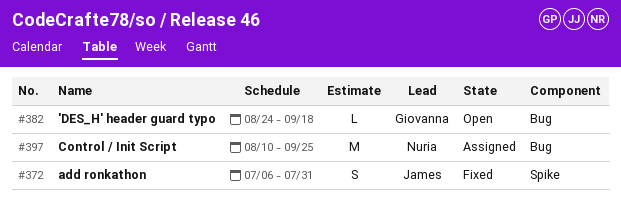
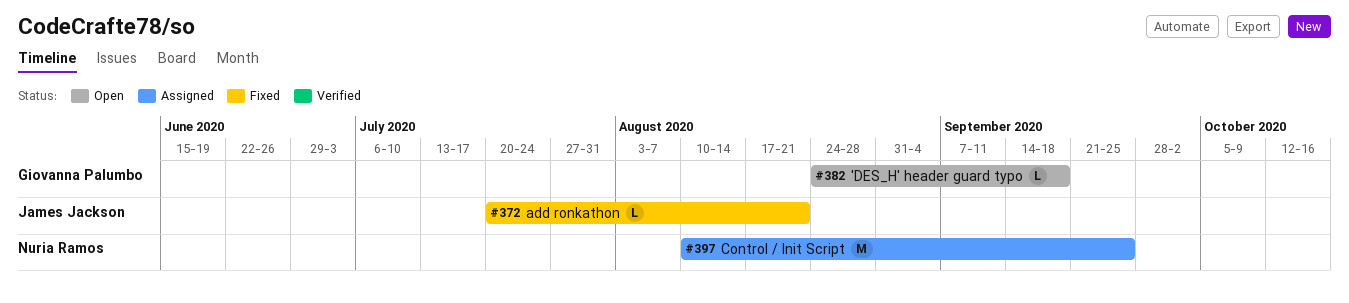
#372, estimate: S -> L
#372, start: Jul 6 -> Jul 20
#372, due: Jul 31 -> Aug 21

